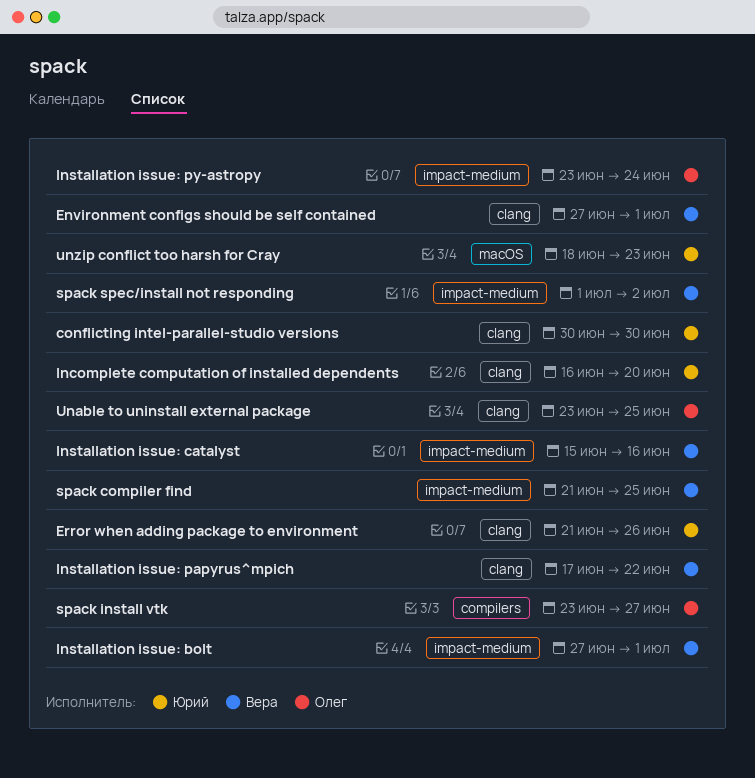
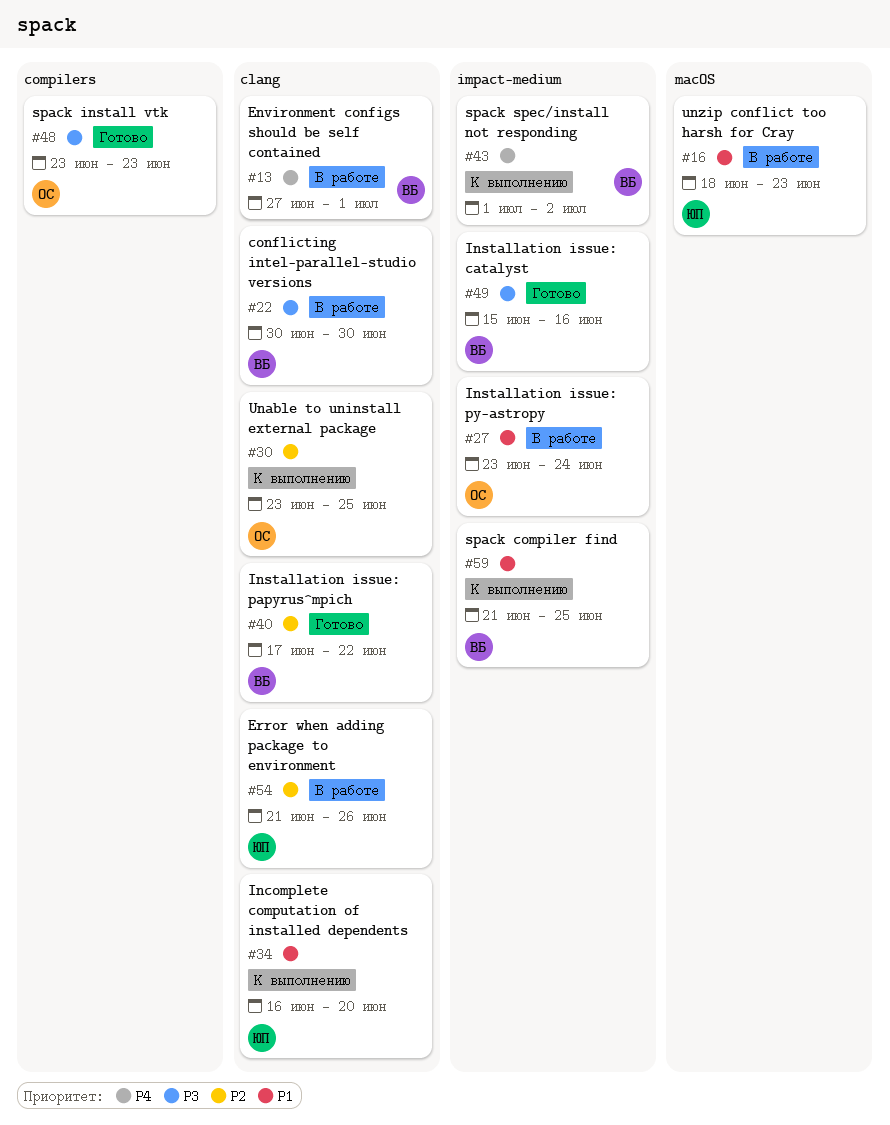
conflicting intel-parallel-studio versions, owner: Юрий -> Вера
Installation issue: bolt: present -> none
spack install vtk, due: Jun 27 -> Jun 23

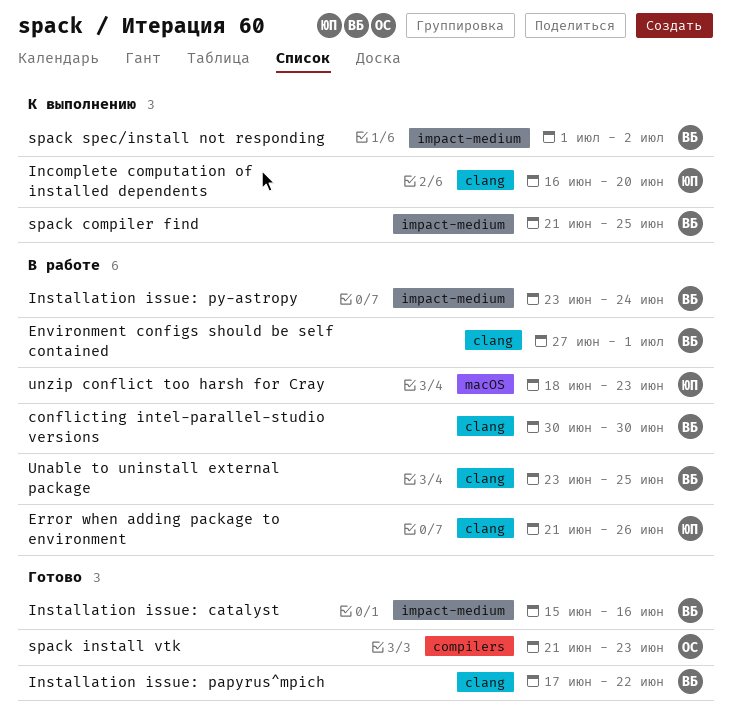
Installation issue: py-astropy, owner: ОС -> ВБ
spack install vtk, start: Jun 23 -> Jun 21
Unable to uninstall external package, status: К выполнению -> В работе
Unable to uninstall external package, owner: ОС -> ВБ

